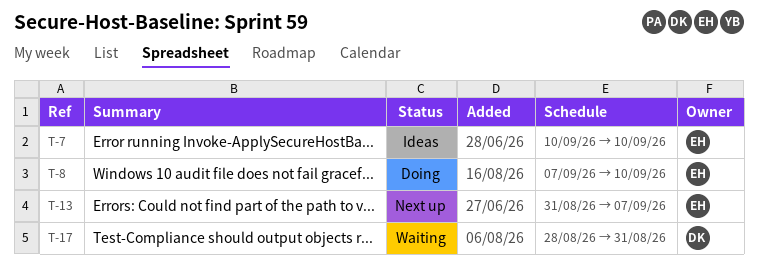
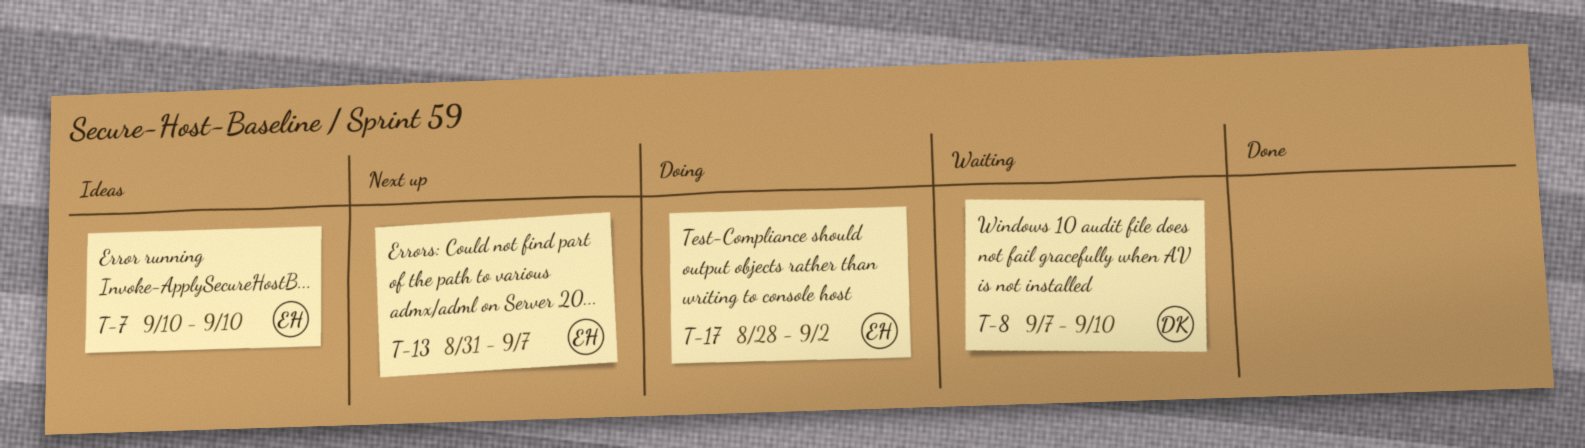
T-8, status: Doing -> Waiting
T-8, owner: EH -> DK
T-17, status: Waiting -> Doing
T-17, owner: DK -> EH
T-17, due: Aug 31 -> Sep 2

